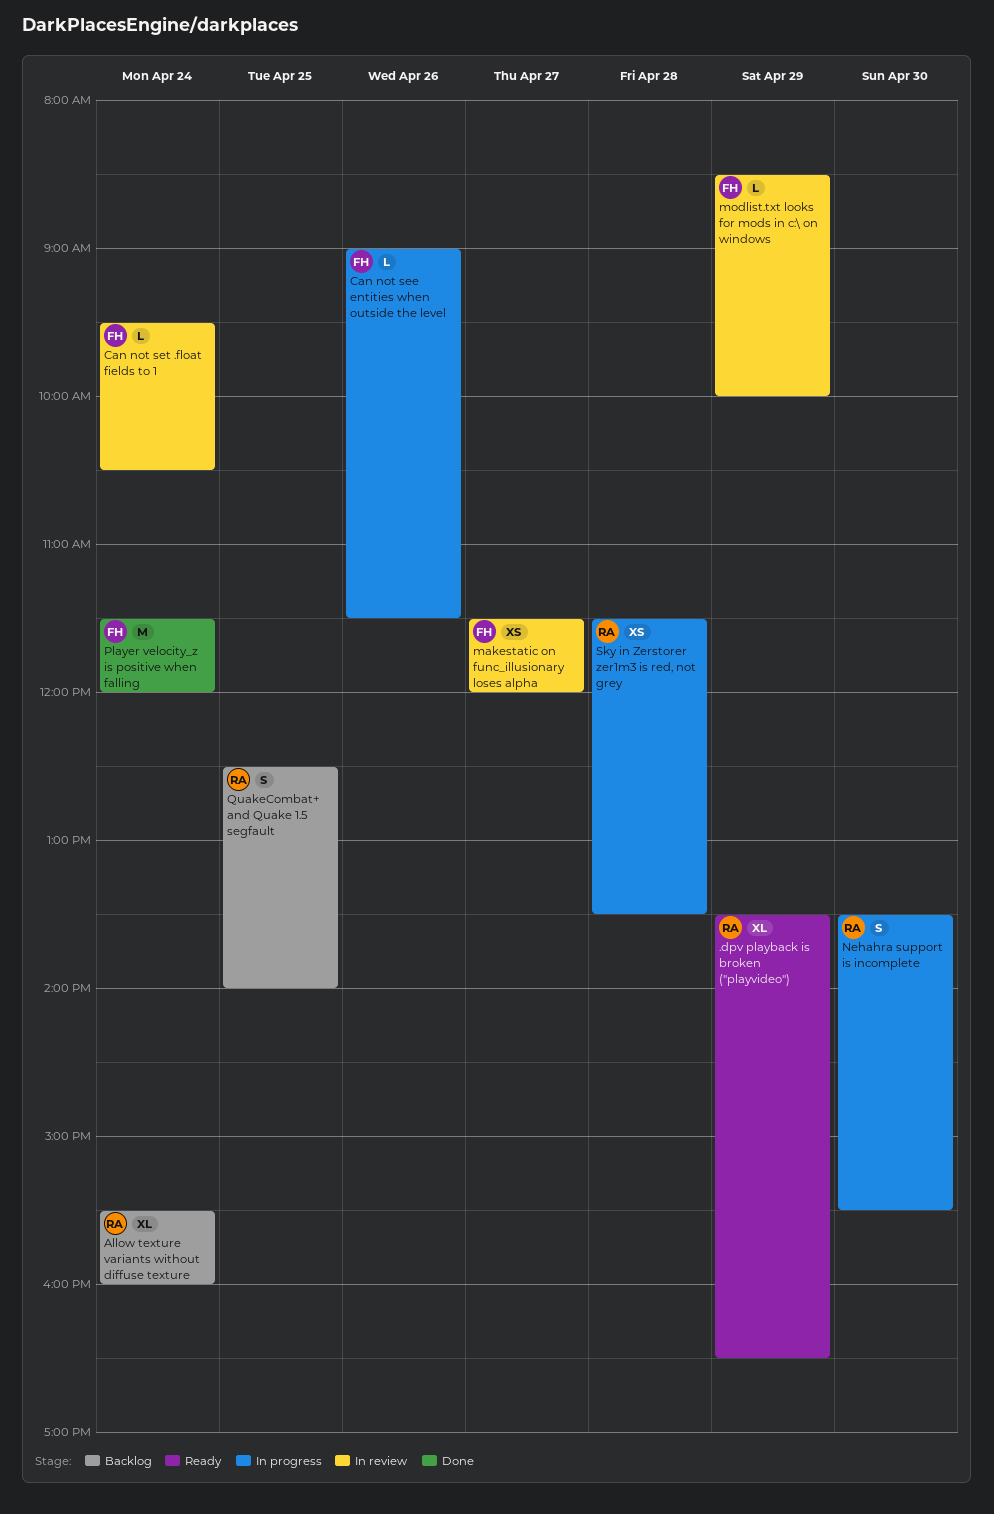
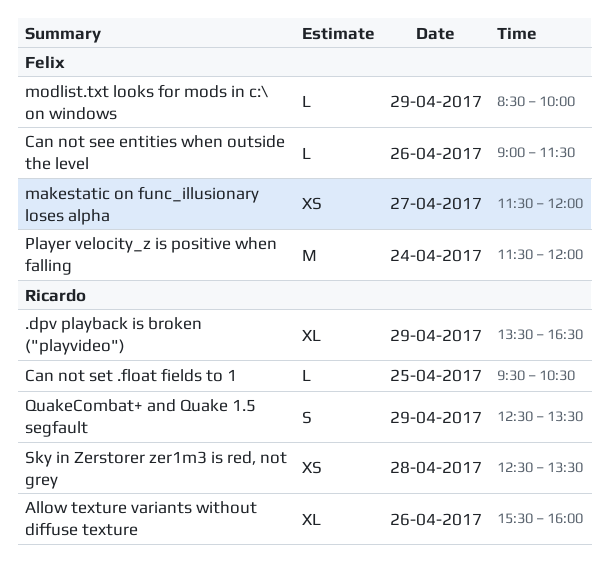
Allow texture variants without diffuse texture, day: Apr 24 -> Apr 26
Can not set .float fields to 1, owner: Felix -> Ricardo
Can not set .float fields to 1, day: Apr 24 -> Apr 25
Nehahra support is incomplete: present -> none
QuakeCombat+ and Quake 1.5 segfault, day: Apr 25 -> Apr 29
QuakeCombat+ and Quake 1.5 segfault, ends: 14:00 -> 13:30
Sky in Zerstorer zer1m3 is red, not grey, begins: 11:30 -> 12:30

